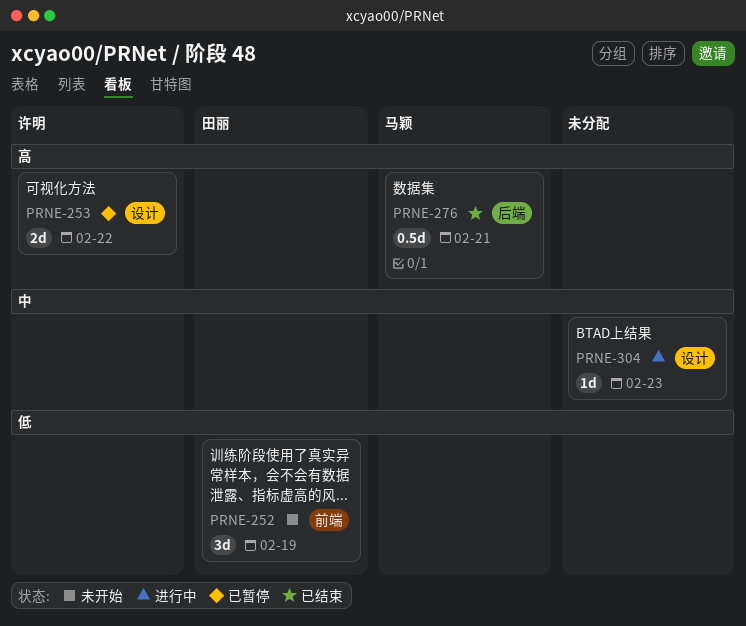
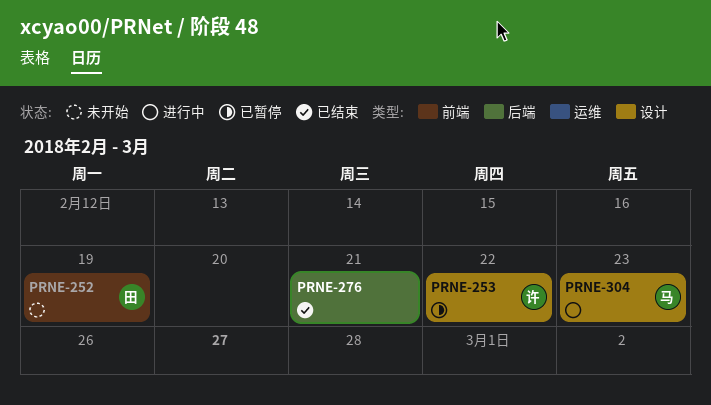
PRNE-276, owner: 马颖 -> none
PRNE-304, owner: none -> 马颖

